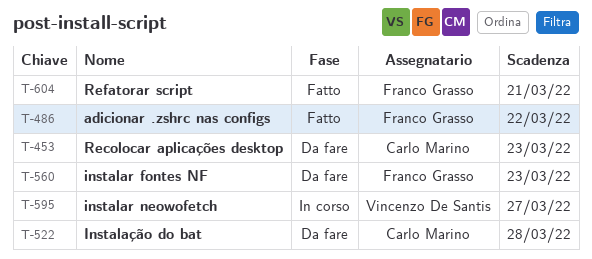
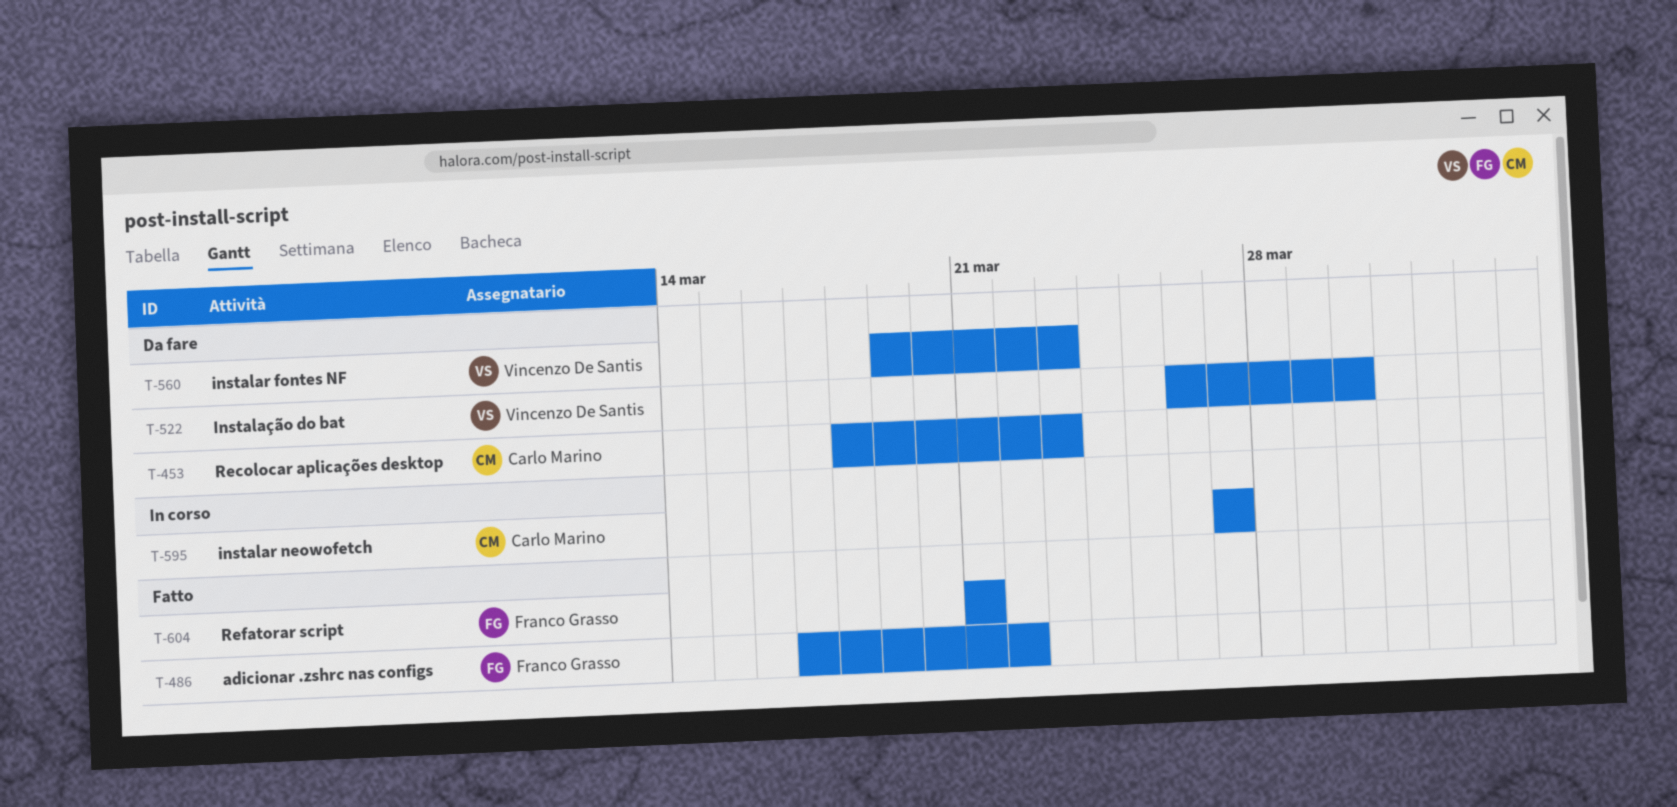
T-522, owner: Carlo Marino -> Vincenzo De Santis
T-522, due: Mar 28 -> Mar 30
T-560, owner: Franco Grasso -> Vincenzo De Santis
T-595, owner: Vincenzo De Santis -> Carlo Marino

